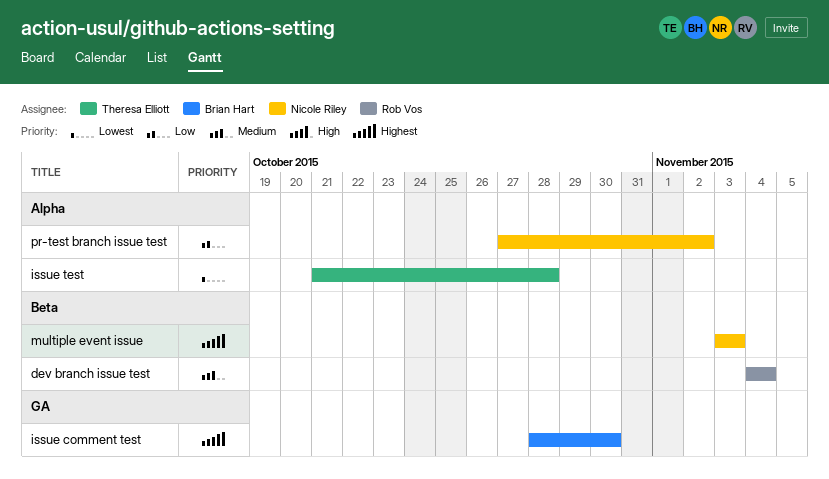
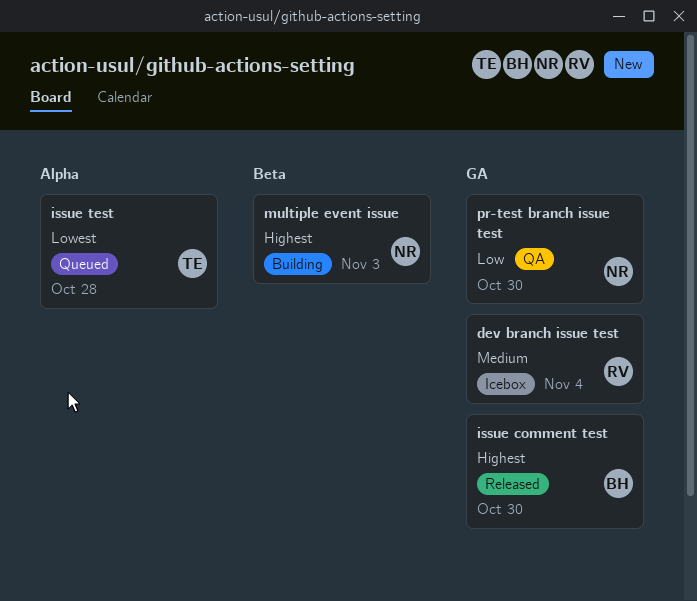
dev branch issue test, label: Beta -> GA
pr-test branch issue test, label: Alpha -> GA
pr-test branch issue test, due: Nov 2 -> Oct 30

